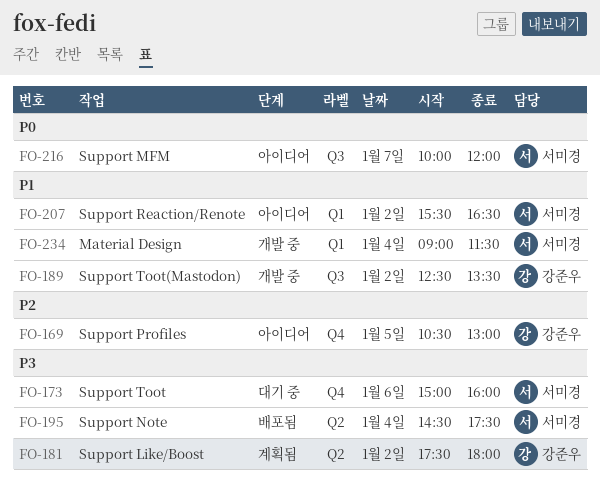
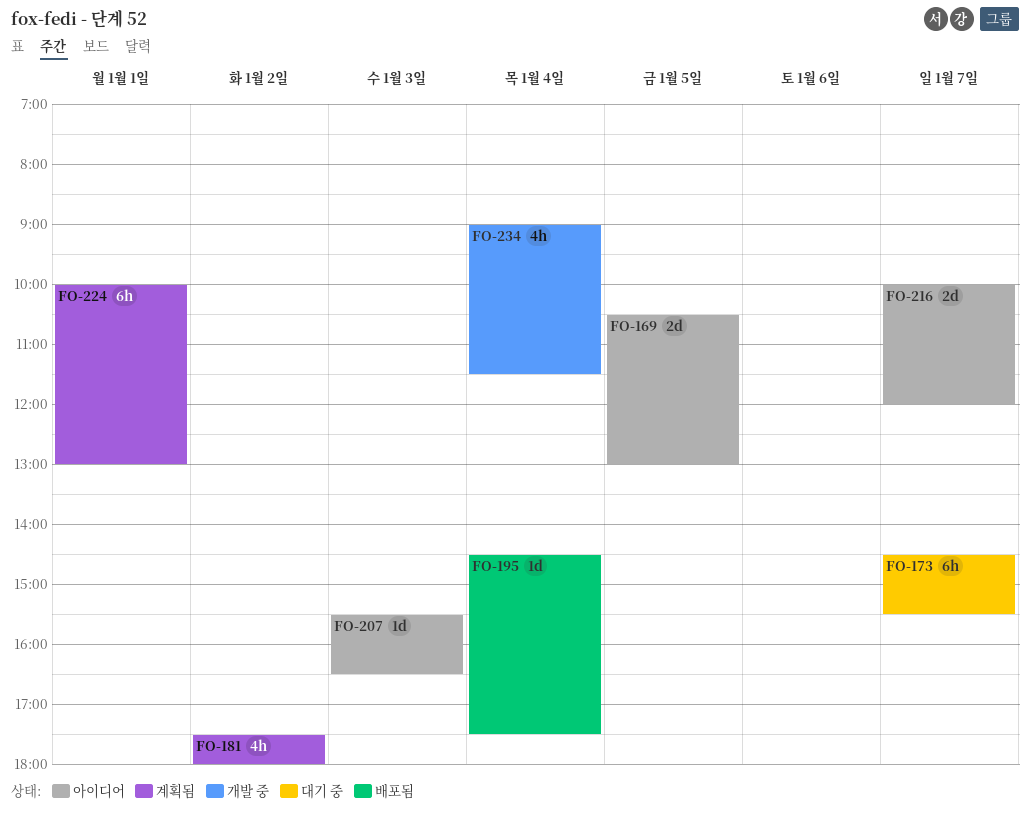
FO-173, day: Jan 6 -> Jan 7
FO-173, begins: 15:00 -> 14:30
FO-173, ends: 16:00 -> 15:30
FO-189: present -> none
FO-207, day: Jan 2 -> Jan 3
FO-224: none -> present

